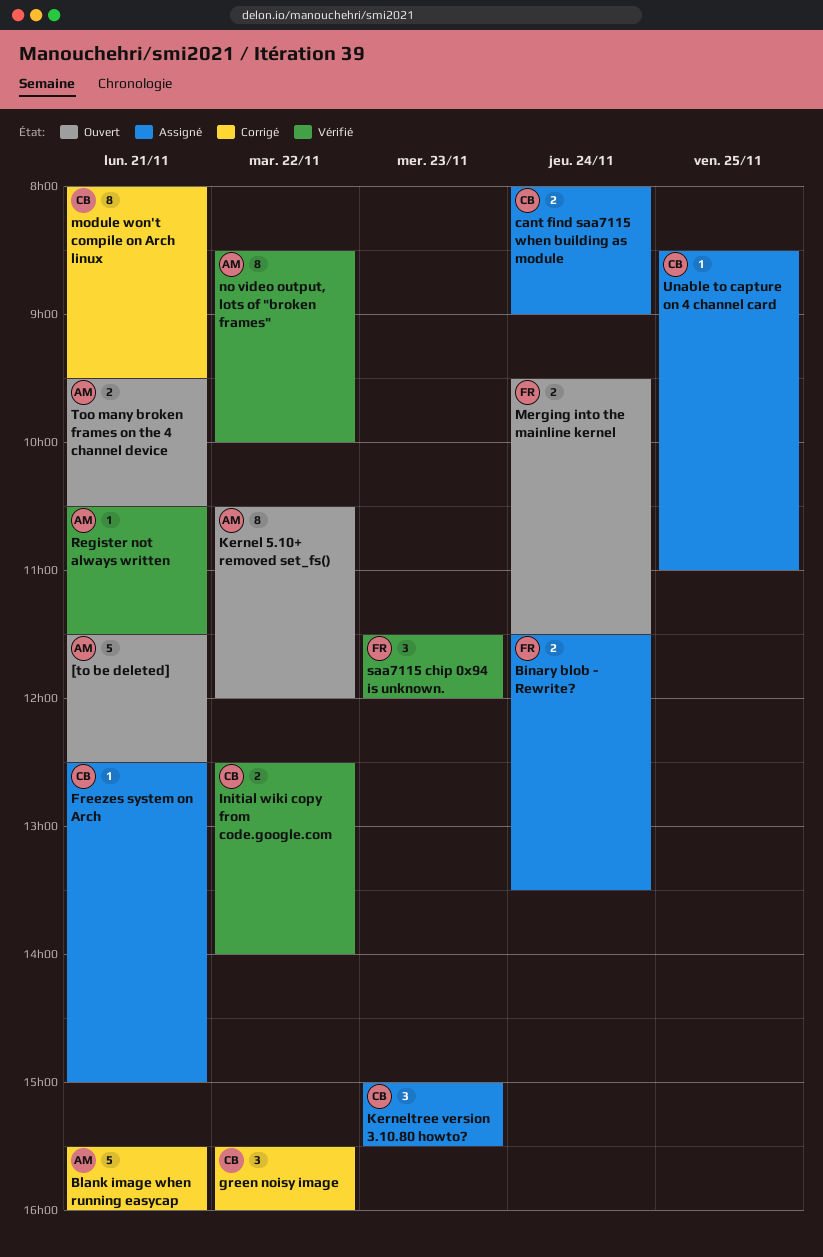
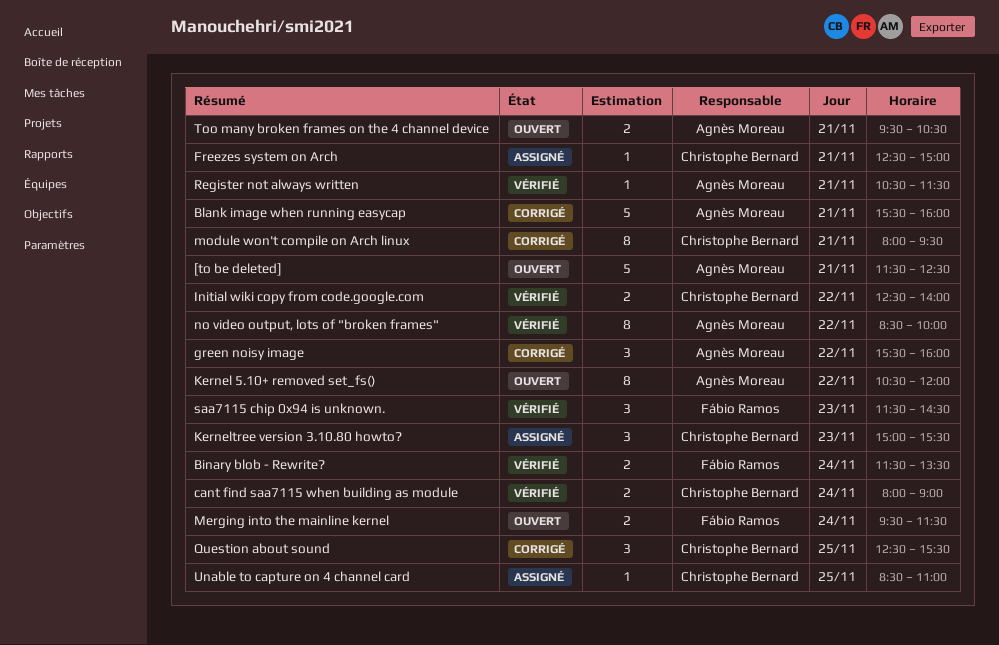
Binary blob - Rewrite?, status: Assigné -> Vérifié
cant find saa7115 when building as module, status: Assigné -> Vérifié
green noisy image, owner: Christophe Bernard -> Agnès Moreau
Question about sound: none -> present
saa7115 chip 0x94 is unknown., ends: 12:00 -> 14:30

